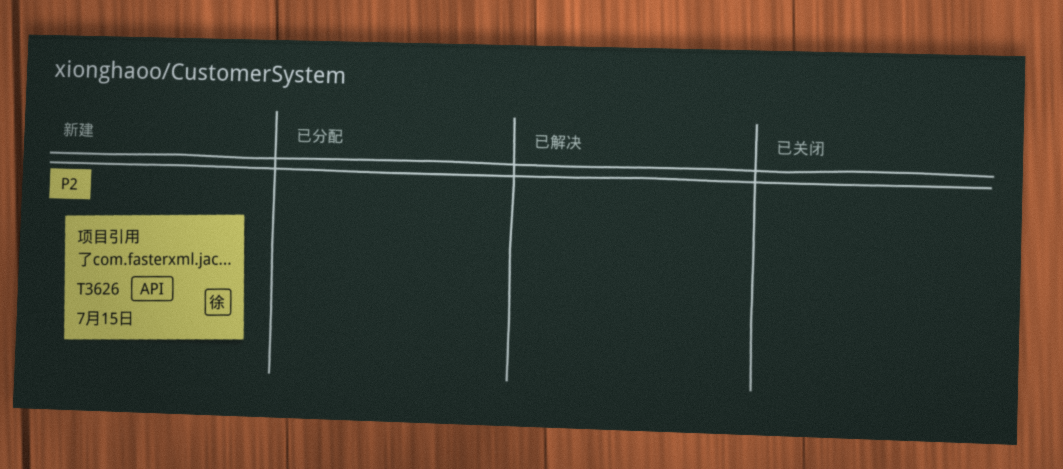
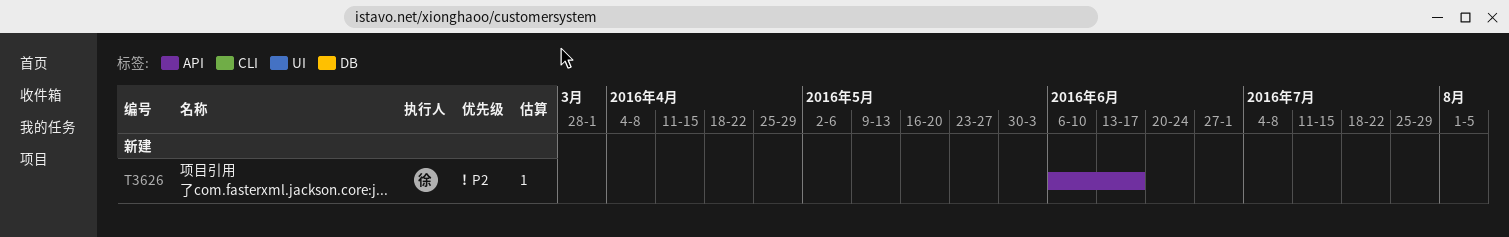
T3626, due: Jul 15 -> Jun 17

